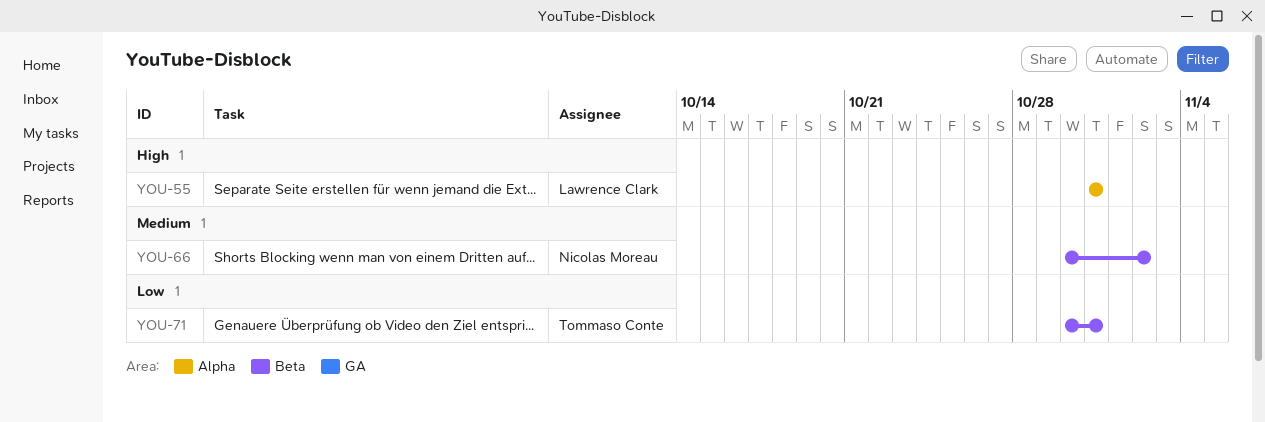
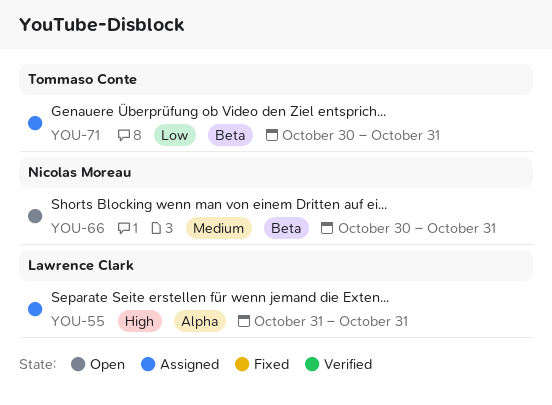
YOU-66, due: Nov 2 -> Oct 31

